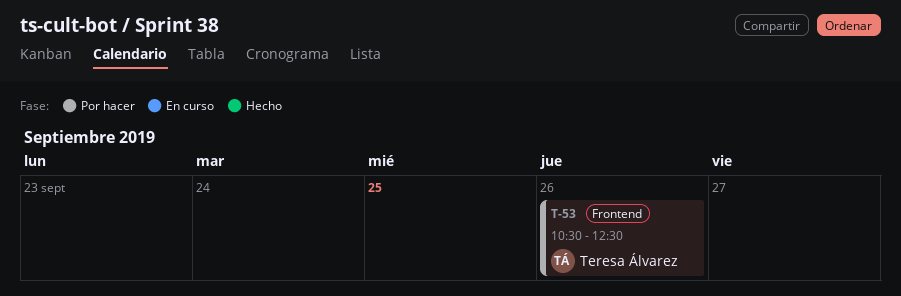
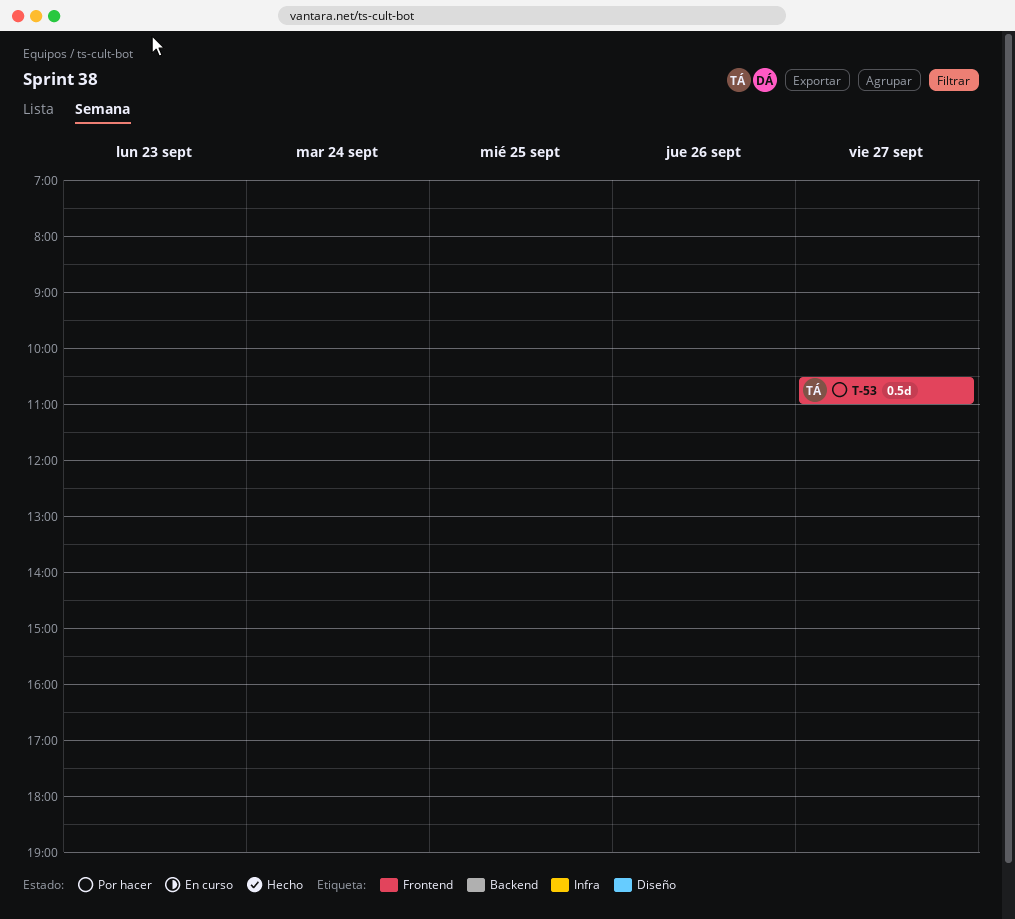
T-53, day: Sep 26 -> Sep 27
T-53, ends: 12:30 -> 11:00

